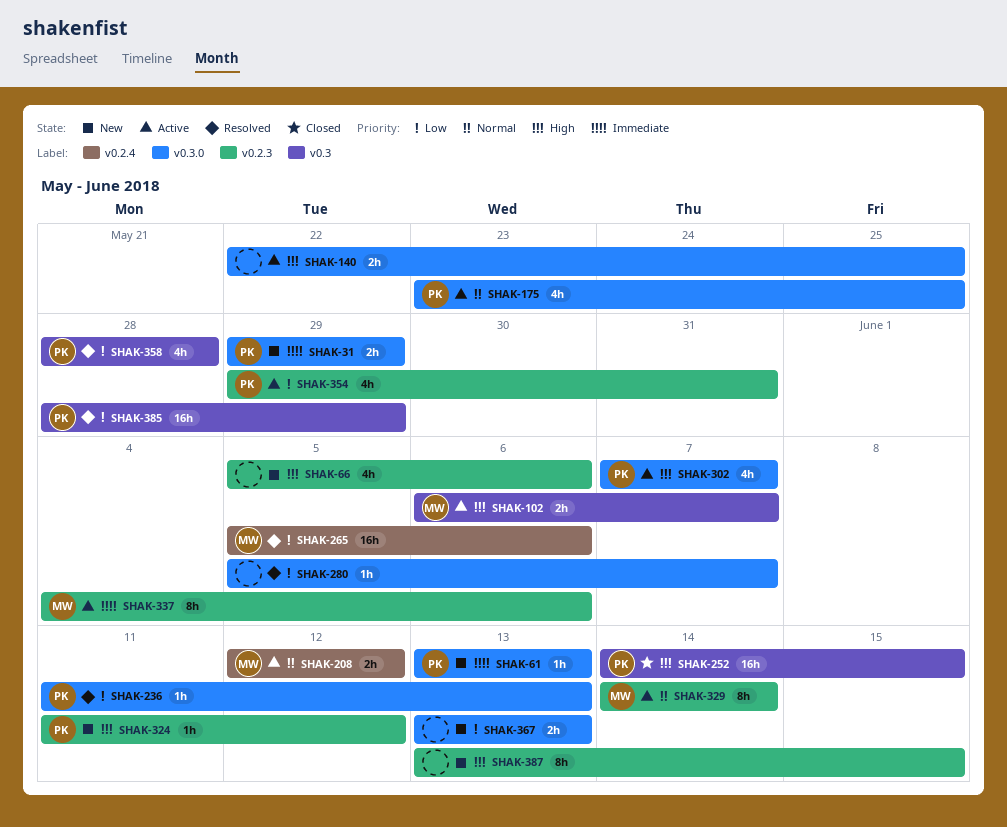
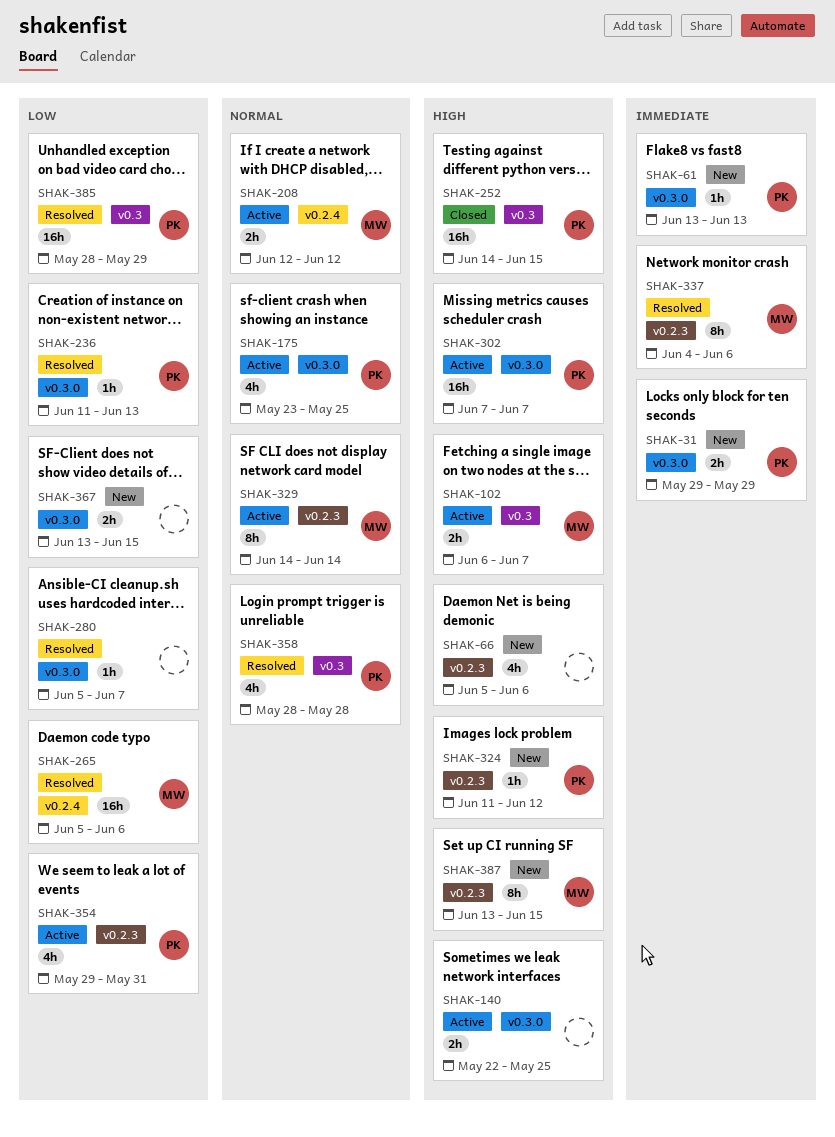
SHAK-302, estimate: 4h -> 16h
SHAK-337, status: Active -> Resolved
SHAK-358, priority: Low -> Normal
SHAK-367, due: Jun 13 -> Jun 15
SHAK-387, owner: none -> MW

